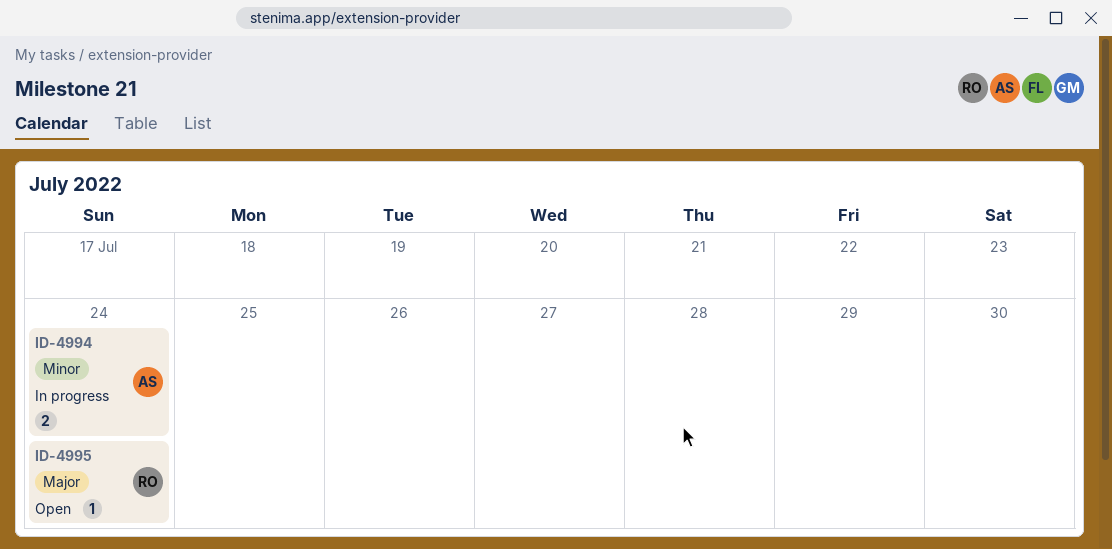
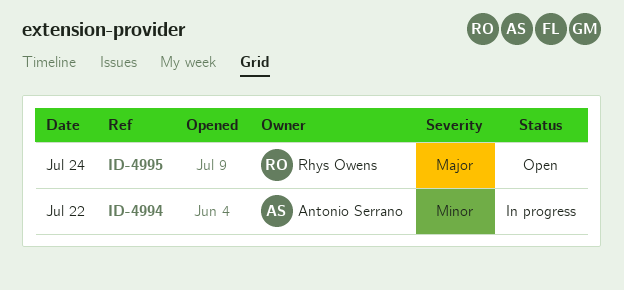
ID-4994, day: Jul 24 -> Jul 22

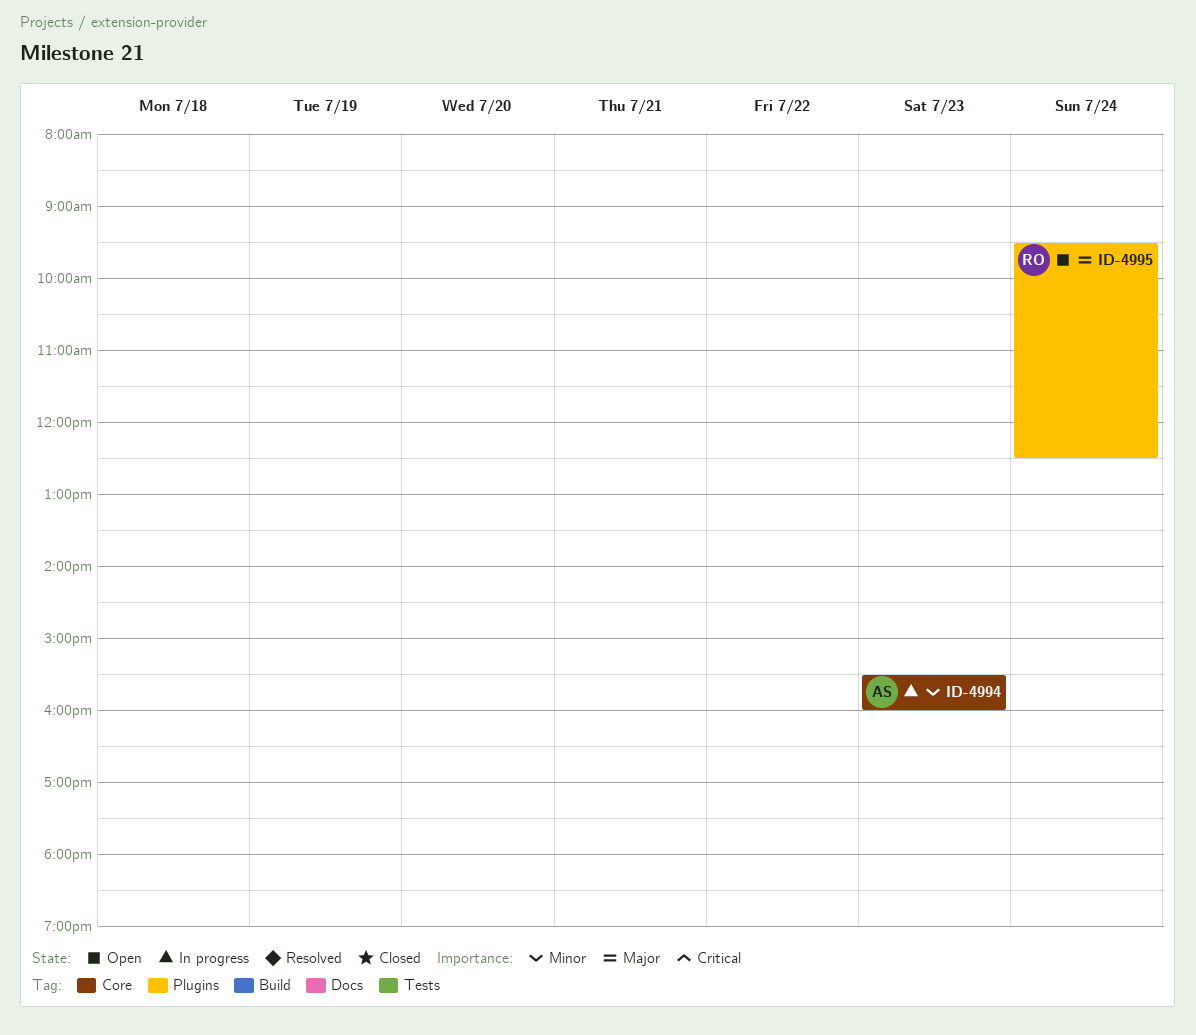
ID-4994, day: Jul 22 -> Jul 23

